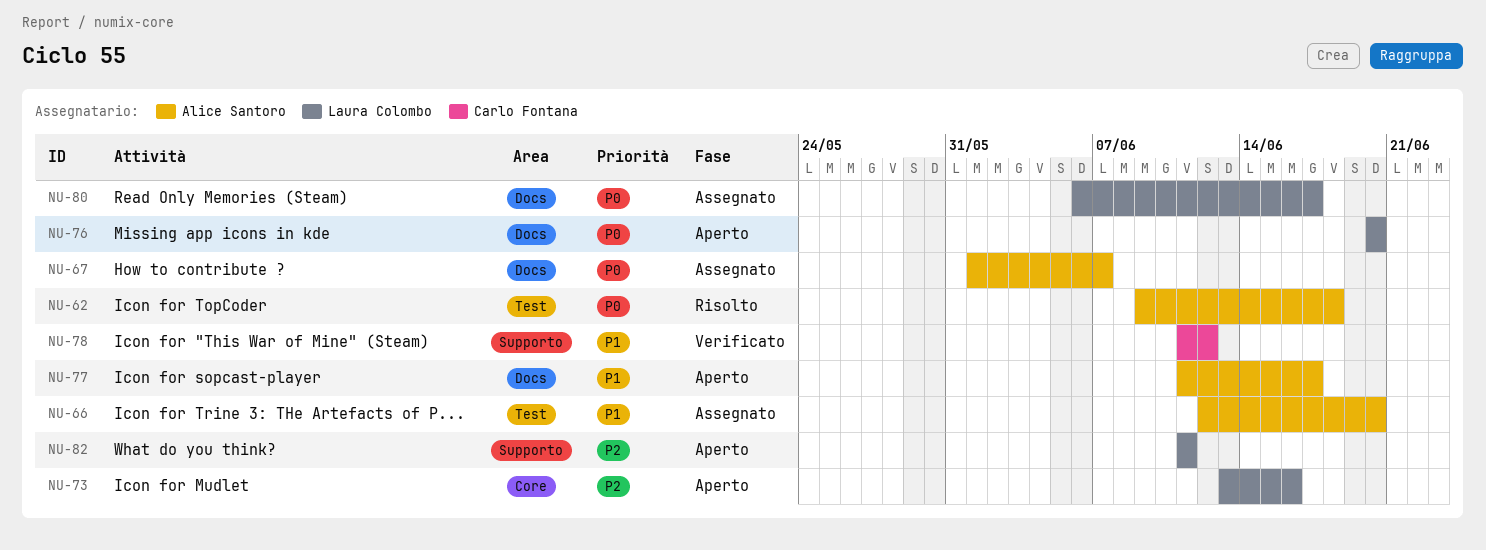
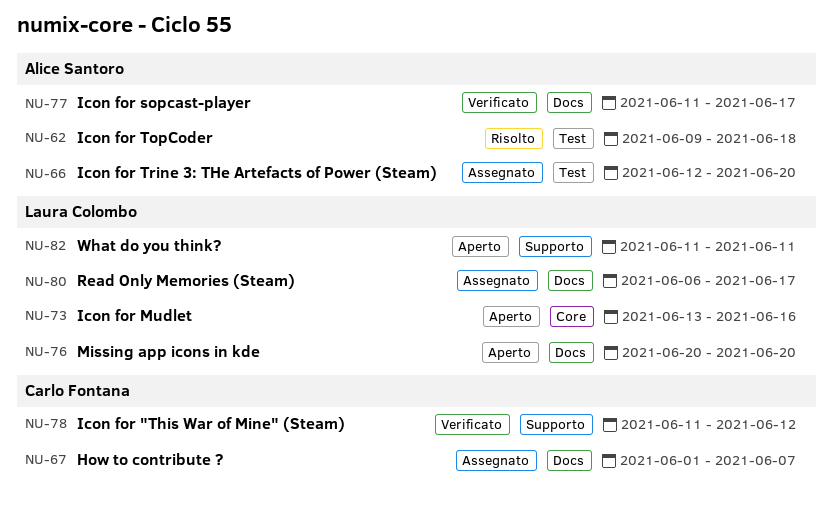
NU-67, owner: Alice Santoro -> Carlo Fontana
NU-77, status: Aperto -> Verificato

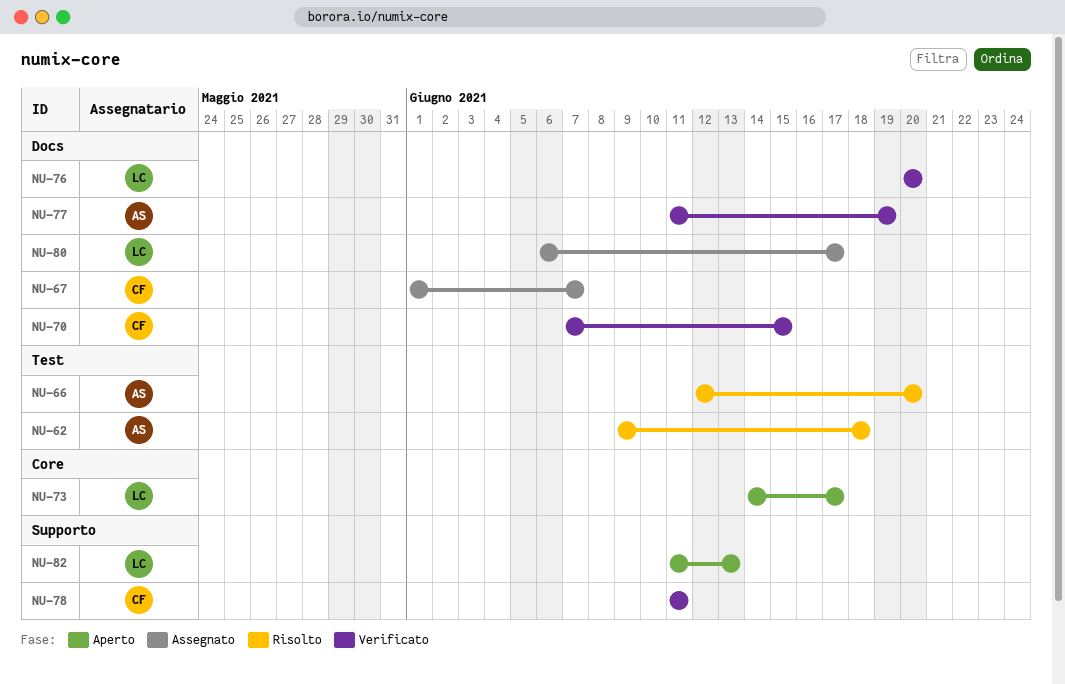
NU-66, status: Assegnato -> Risolto
NU-70: none -> present
NU-73, start: Jun 13 -> Jun 14
NU-73, due: Jun 16 -> Jun 17
NU-76, status: Aperto -> Verificato
NU-77, due: Jun 17 -> Jun 19
NU-78, due: Jun 12 -> Jun 11
NU-82, due: Jun 11 -> Jun 13

